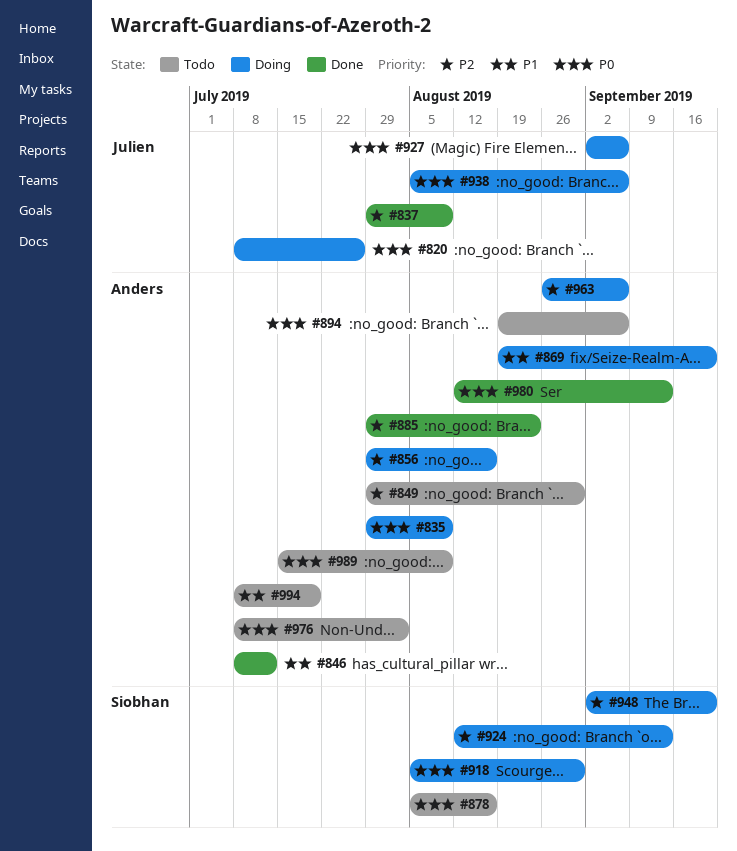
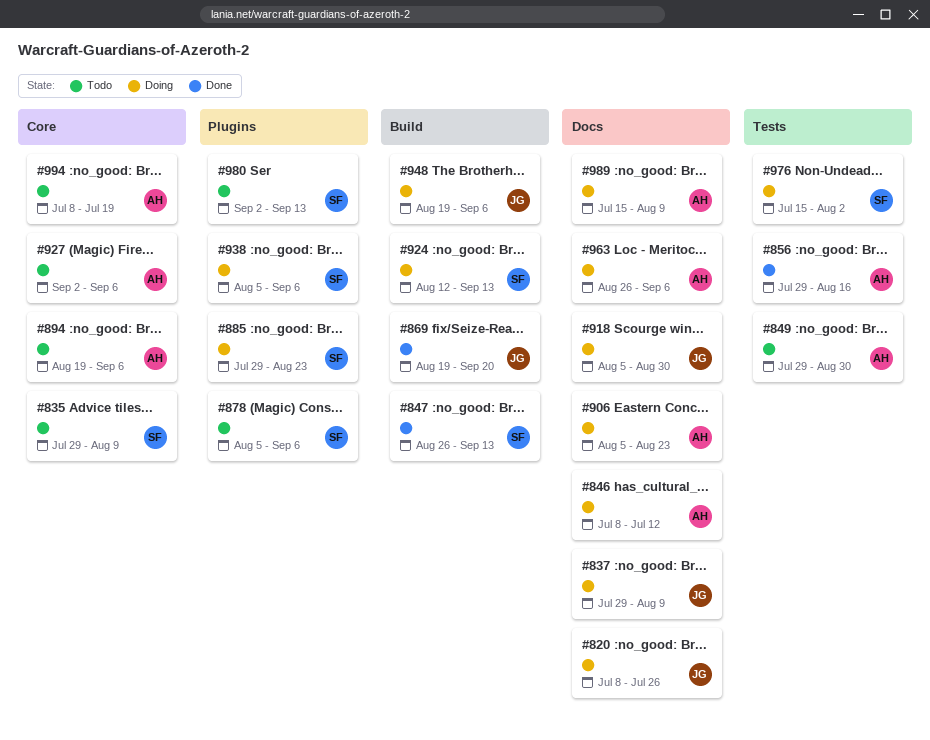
#835, status: Doing -> Todo
#835, owner: Anders -> Siobhan
#837, status: Done -> Doing
#846, status: Done -> Doing
#847: none -> present
#856, status: Doing -> Done
#869, status: Doing -> Done
#869, owner: Anders -> Julien
#878, due: Aug 16 -> Sep 6
#885, status: Done -> Doing
#885, owner: Anders -> Siobhan
#906: none -> present
#918, owner: Siobhan -> Julien
#927, status: Doing -> Todo
#927, owner: Julien -> Anders
#938, owner: Julien -> Siobhan
#948, owner: Siobhan -> Julien
#948, start: Sep 2 -> Aug 19
#948, due: Sep 20 -> Sep 6
#976, status: Todo -> Doing
#976, owner: Anders -> Siobhan
#976, start: Jul 8 -> Jul 15
#980, status: Done -> Todo
#980, owner: Anders -> Siobhan
#980, start: Aug 12 -> Sep 2
#989, status: Todo -> Doing

